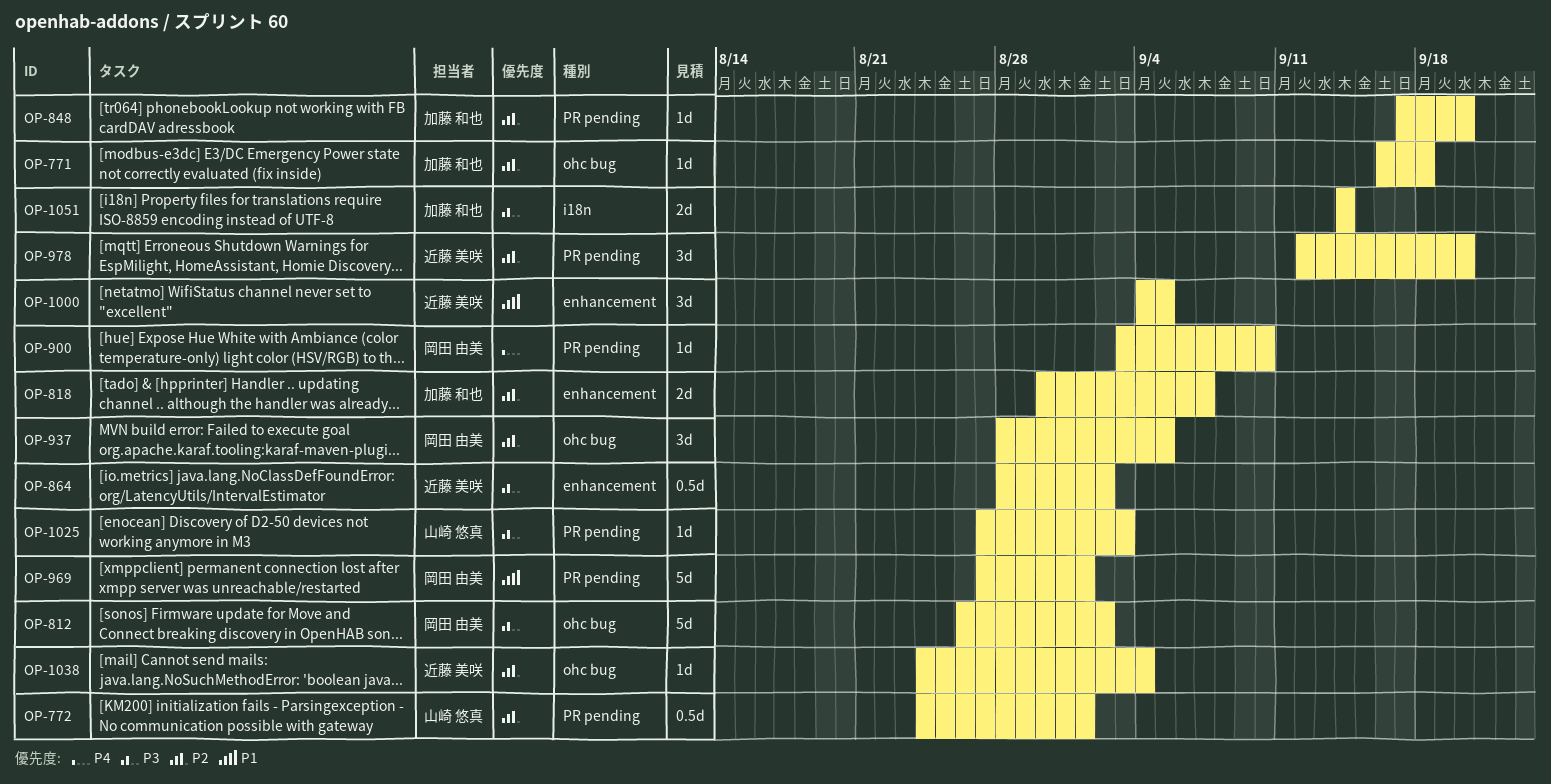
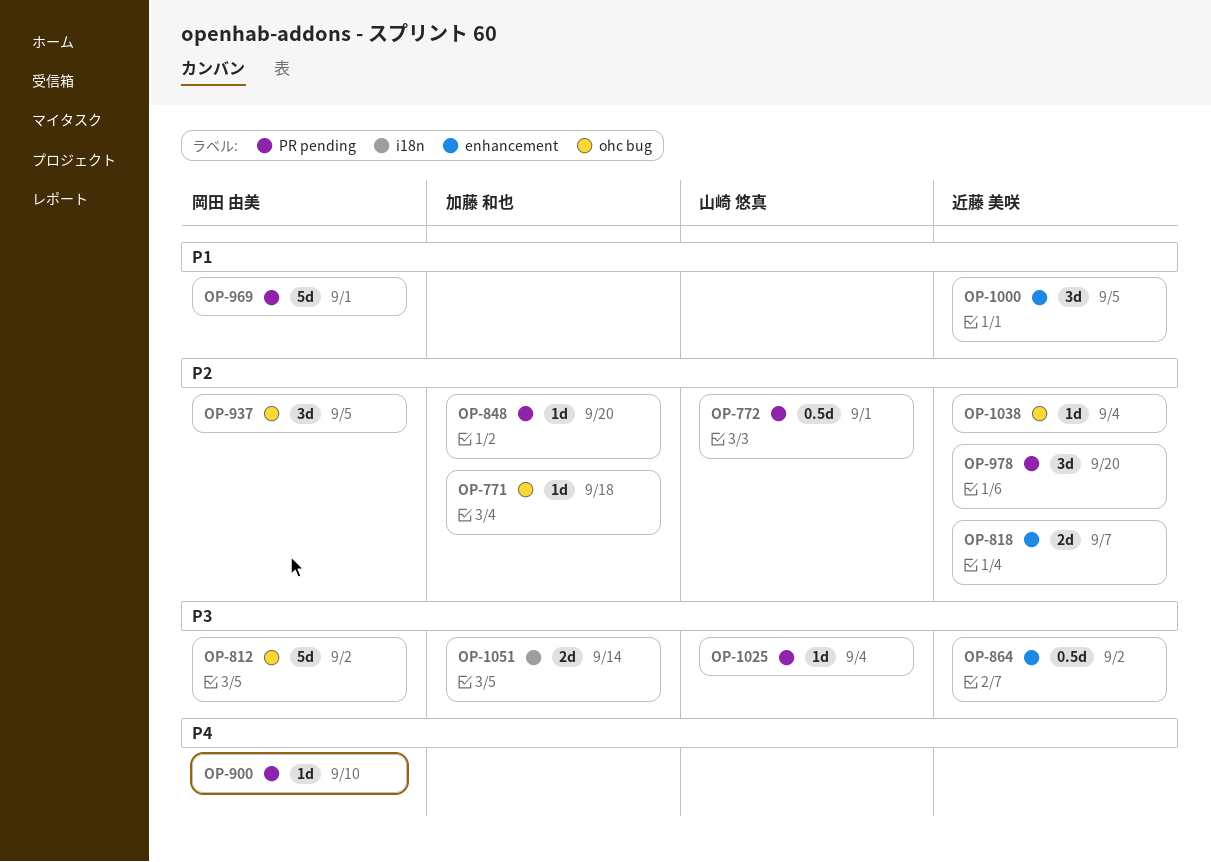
OP-818, owner: 加藤 和也 -> 近藤 美咲
OP-1025, due: Sep 3 -> Sep 4

